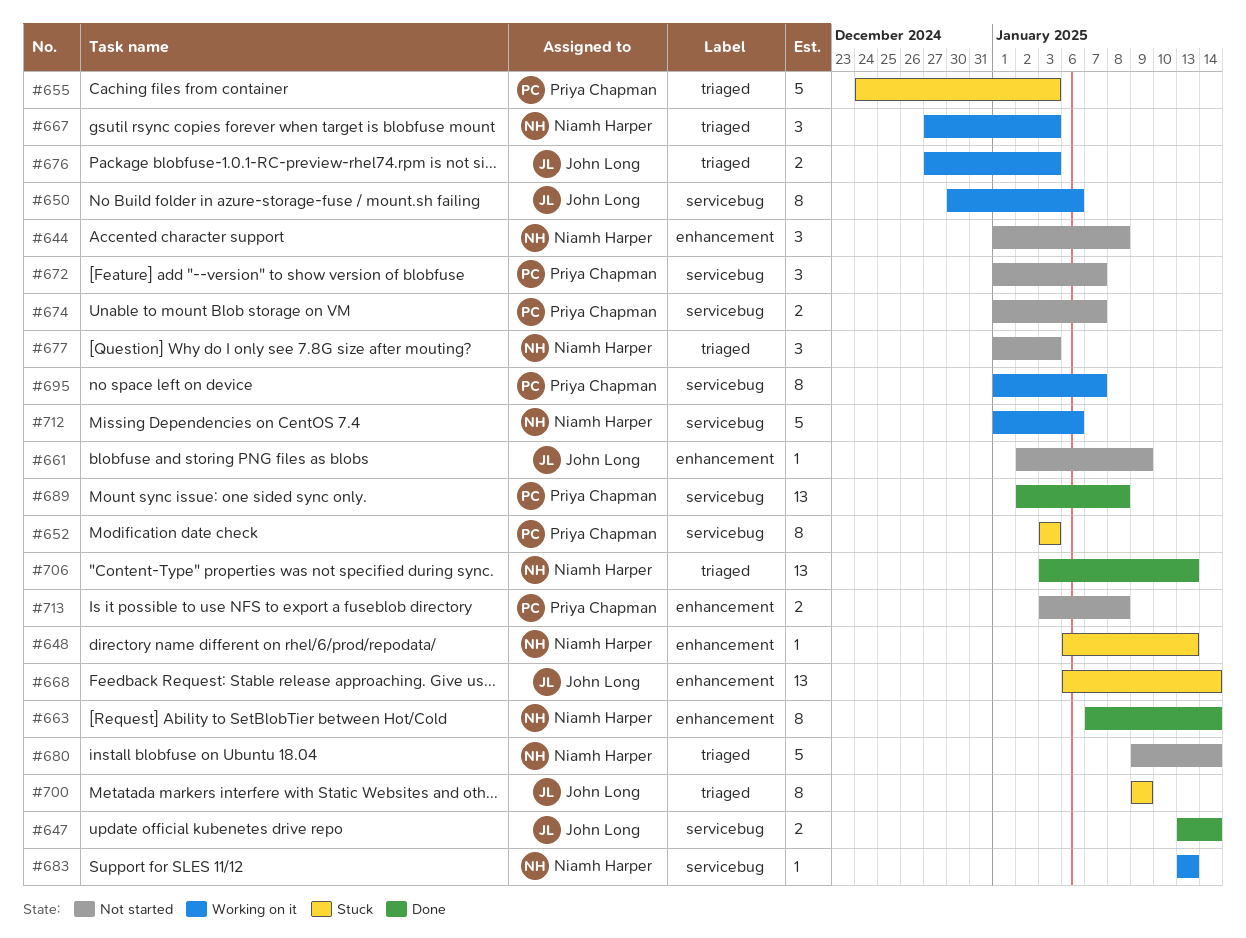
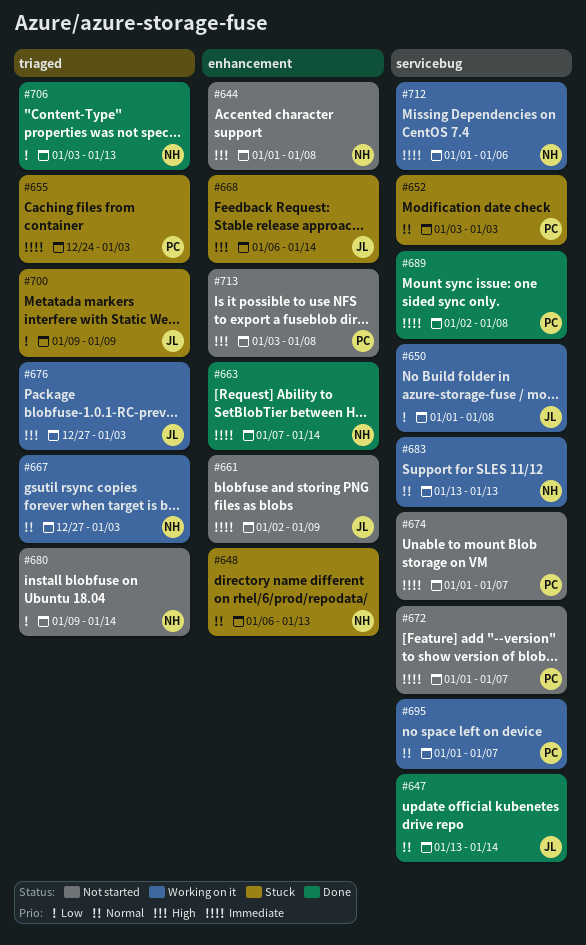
#650, start: Dec 30 -> Jan 1
#650, due: Jan 6 -> Jan 8
#677: present -> none

